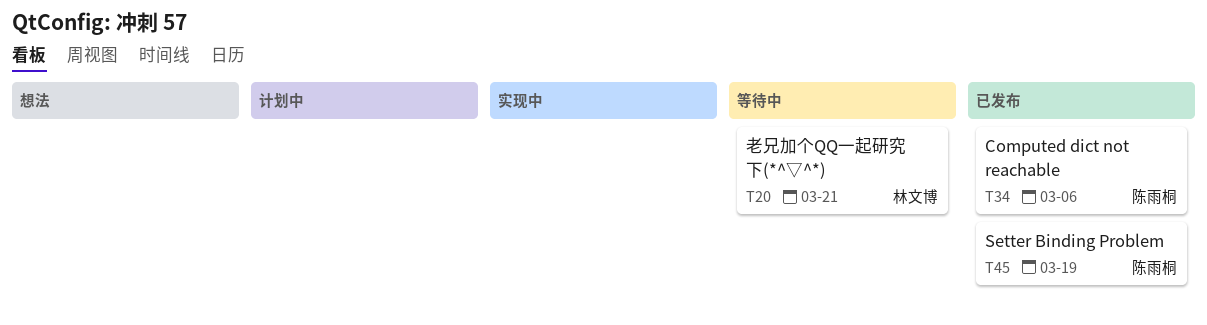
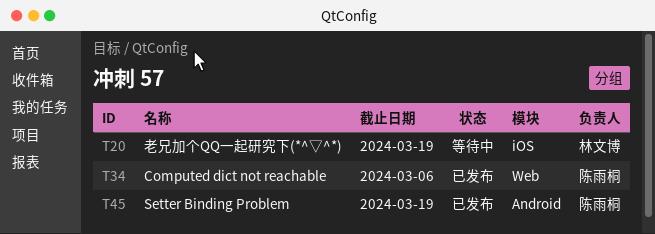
T20, due: Mar 21 -> Mar 19

